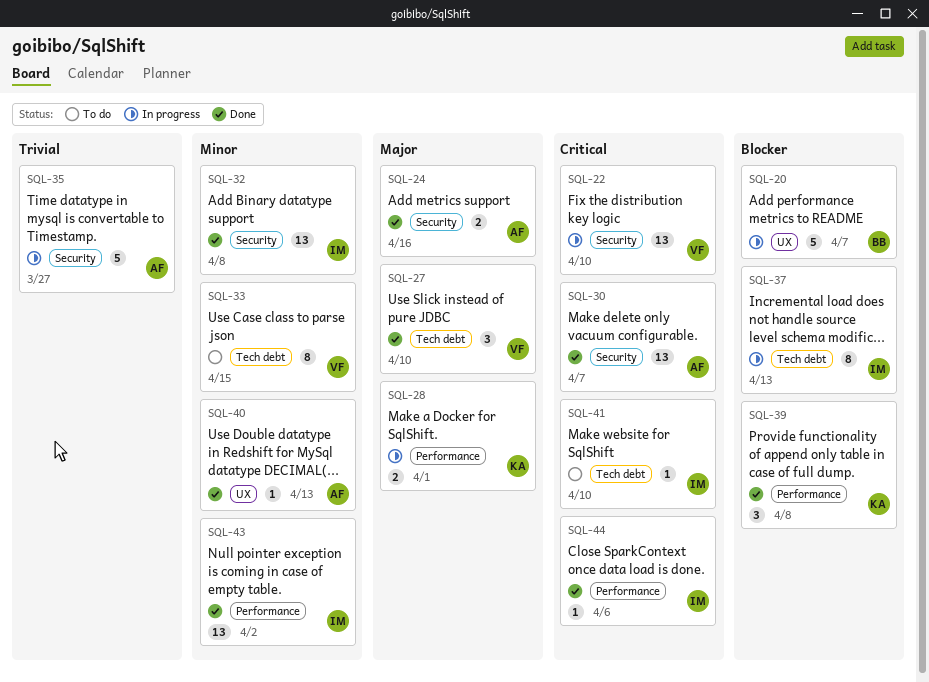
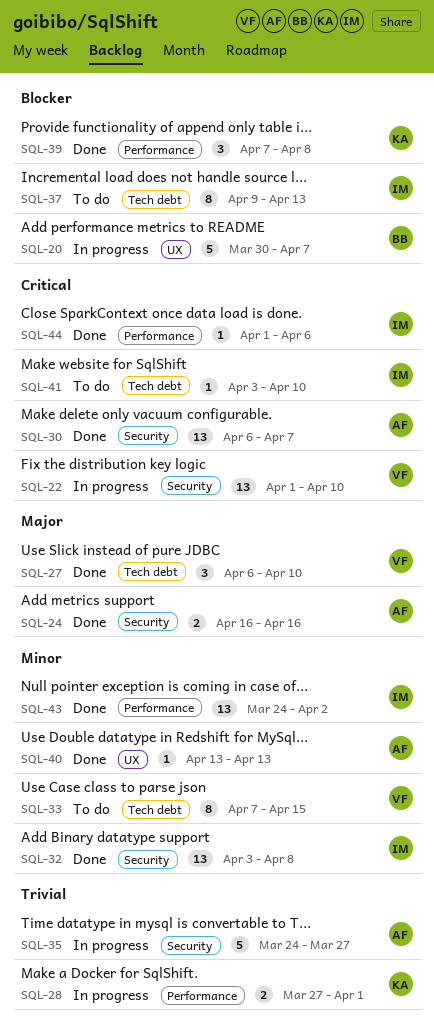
SQL-28, priority: Major -> Trivial
SQL-37, status: In progress -> To do

